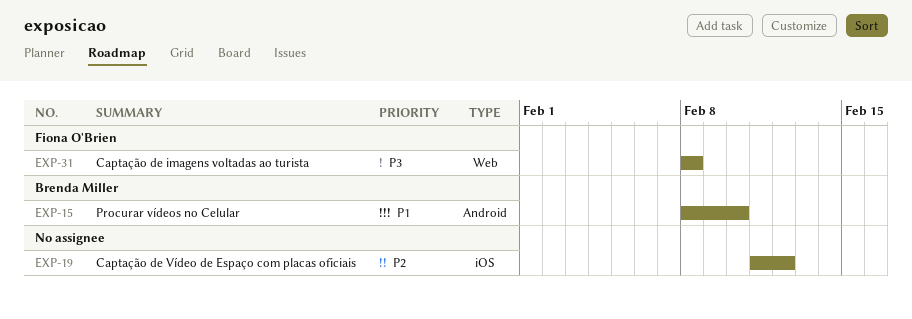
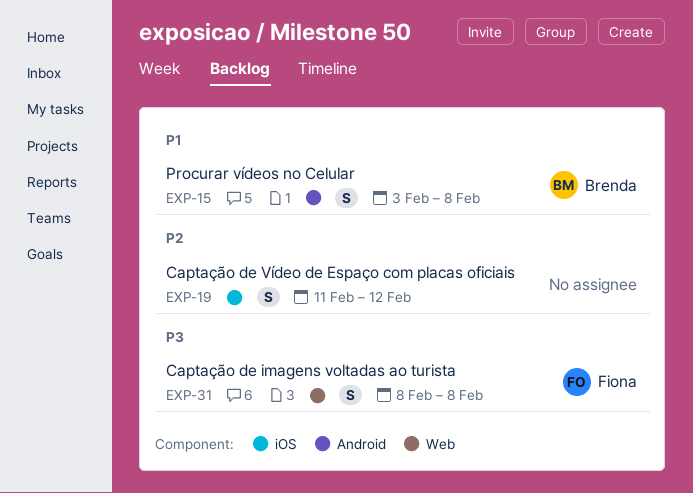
EXP-15, start: Feb 8 -> Feb 3
EXP-15, due: Feb 10 -> Feb 8

